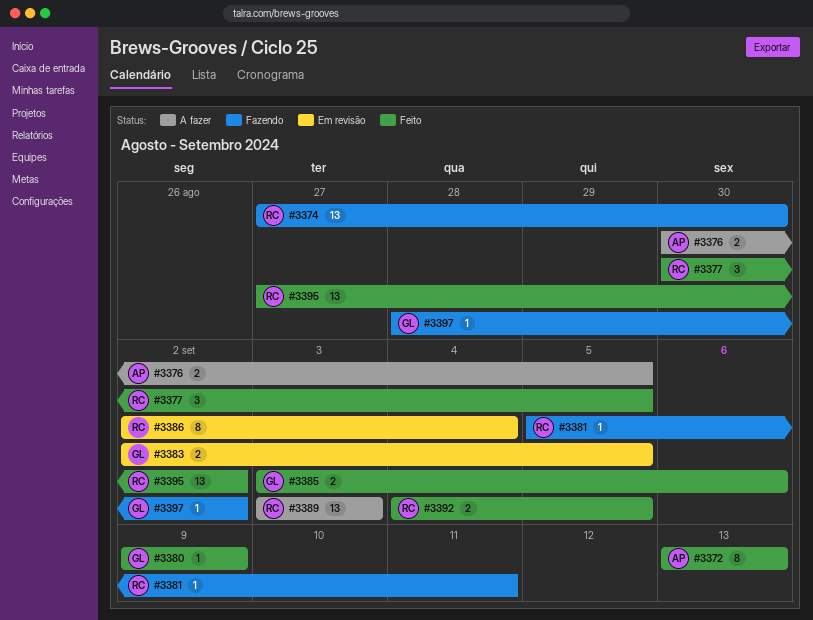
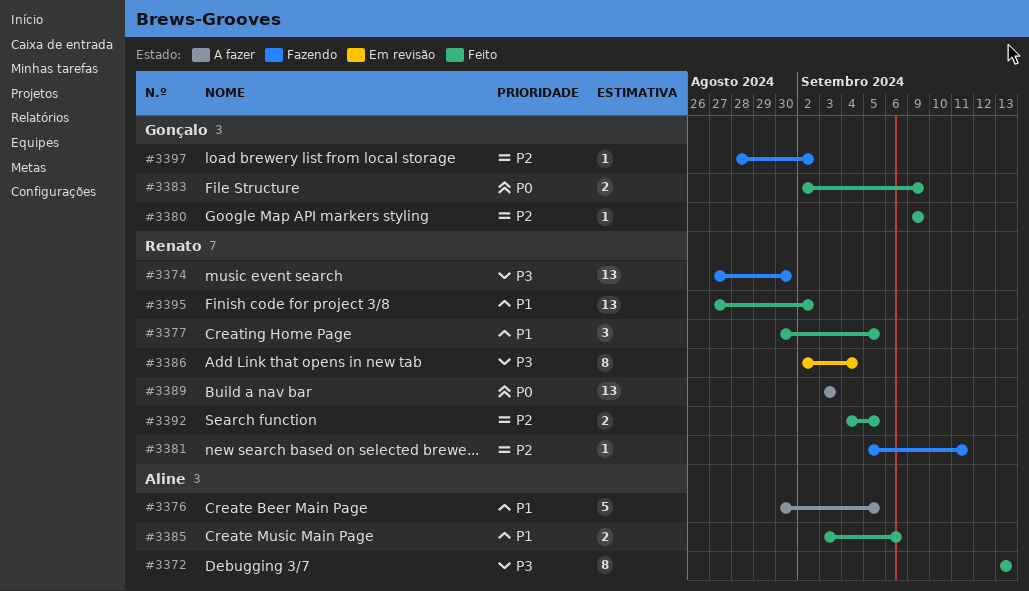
#3376, estimate: 2 -> 5
#3383, status: Em revisão -> Feito
#3383, due: Sep 5 -> Sep 9
#3385, owner: Gonçalo -> Aline

